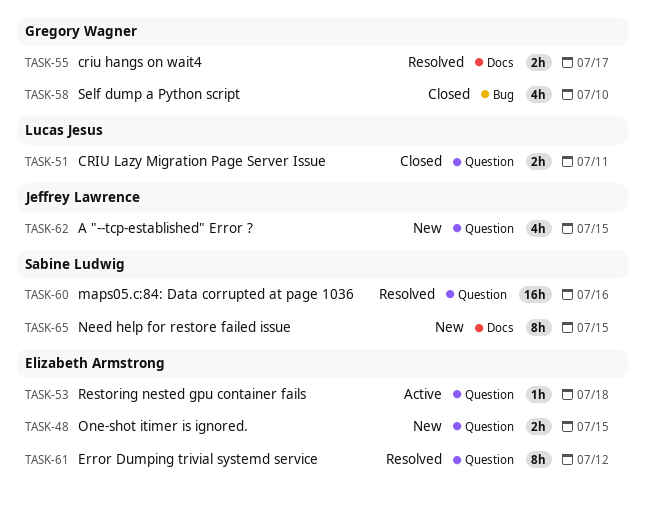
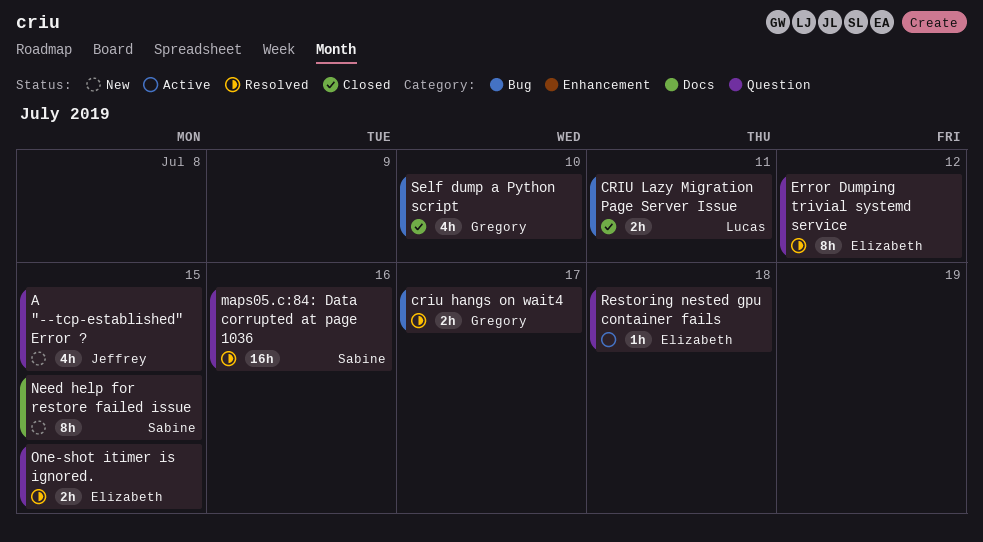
criu hangs on wait4, label: Docs -> Bug
CRIU Lazy Migration Page Server Issue, label: Question -> Bug
One-shot itimer is ignored., status: New -> Resolved

